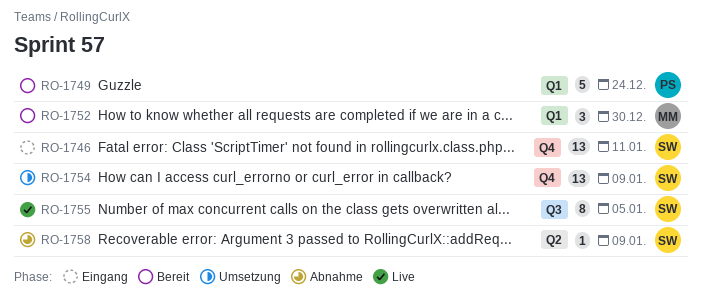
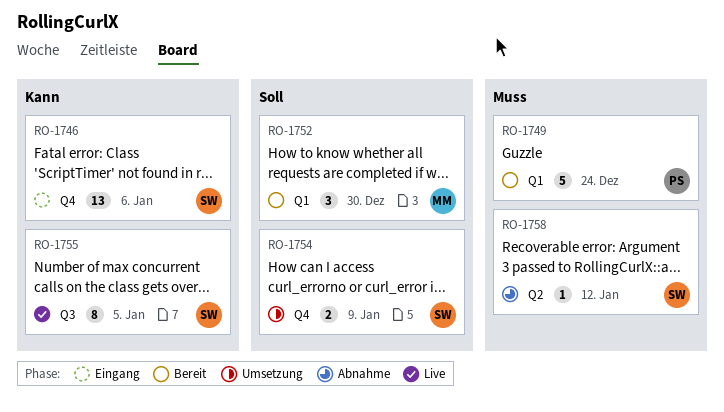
RO-1746, due: Jan 11 -> Jan 6
RO-1754, estimate: 13 -> 2
RO-1758, due: Jan 9 -> Jan 12

